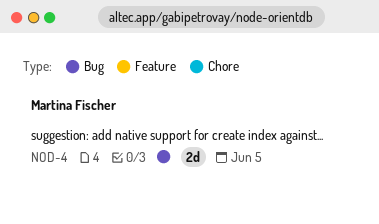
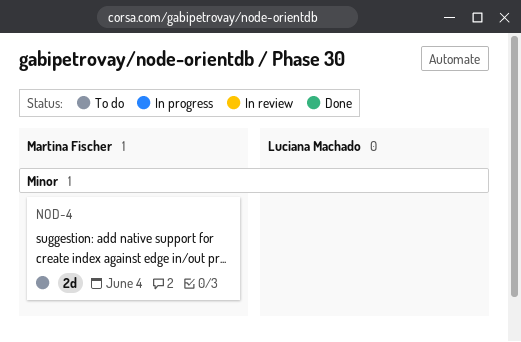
NOD-4, due: Jun 5 -> Jun 4

